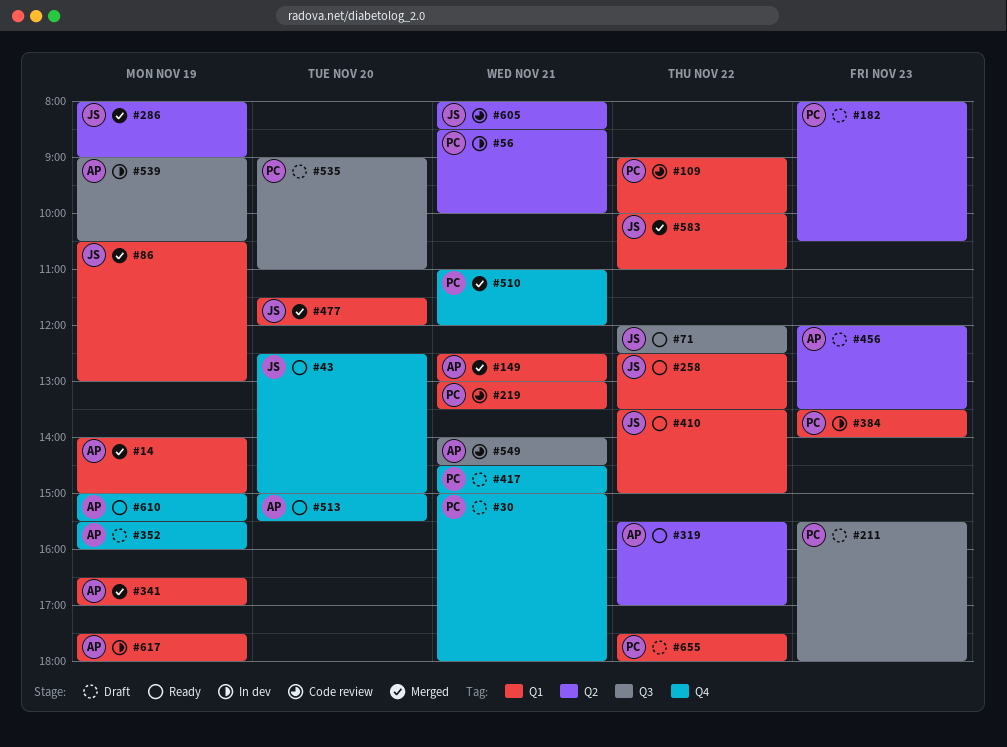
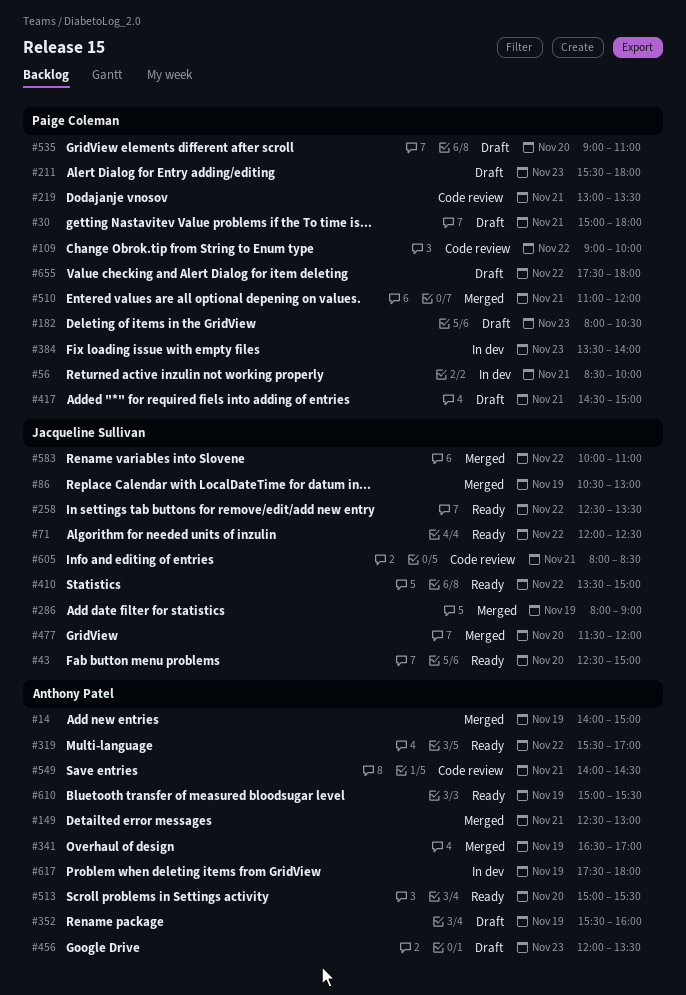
#539: present -> none

